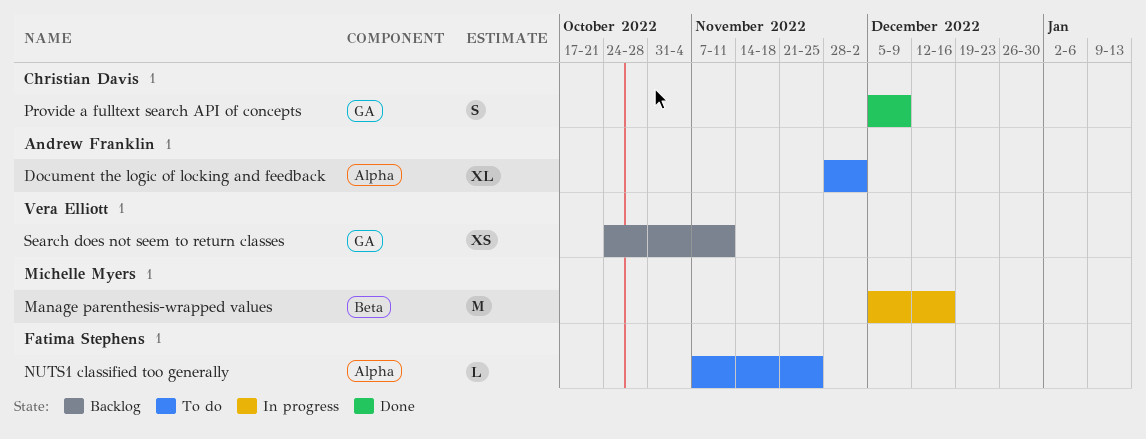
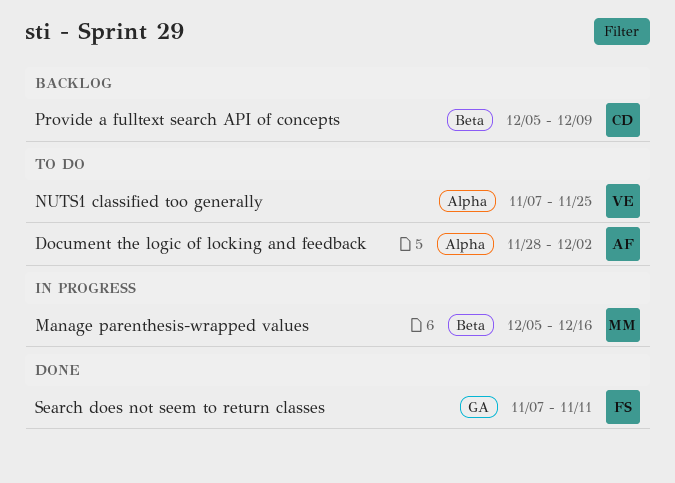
NUTS1 classified too generally, owner: Fatima Stephens -> Vera Elliott
Provide a fulltext search API of concepts, status: Done -> Backlog
Provide a fulltext search API of concepts, label: GA -> Beta
Search does not seem to return classes, status: Backlog -> Done
Search does not seem to return classes, owner: Vera Elliott -> Fatima Stephens
Search does not seem to return classes, start: Oct 24 -> Nov 7

